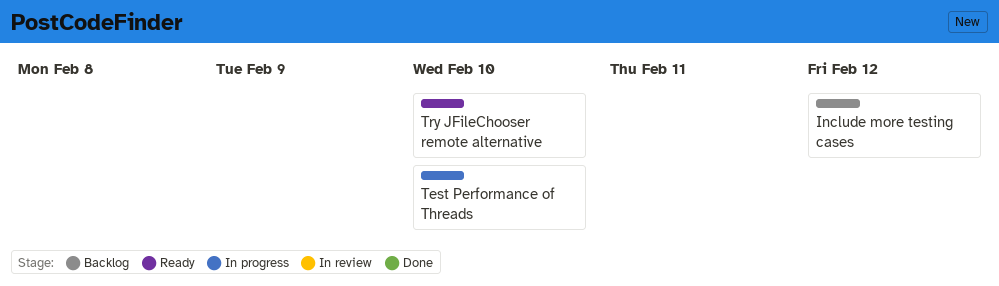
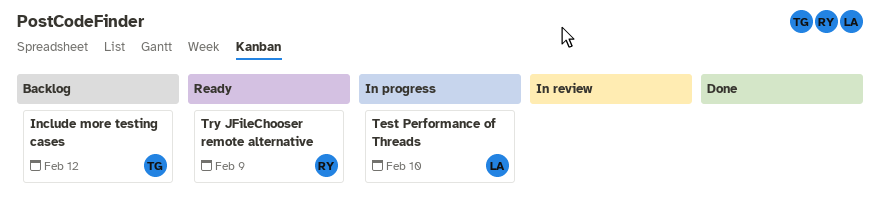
Try JFileChooser remote alternative, due: Feb 10 -> Feb 9

